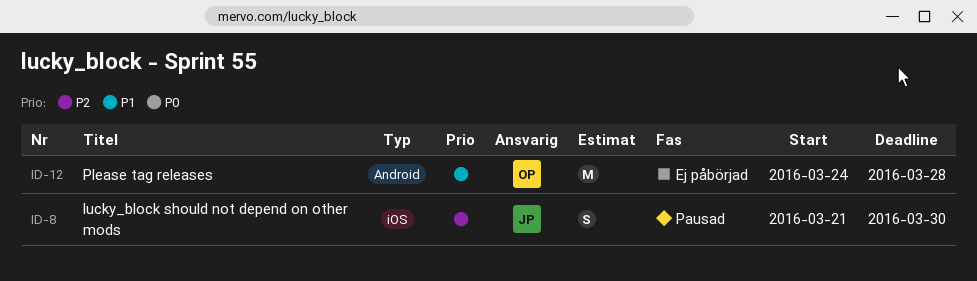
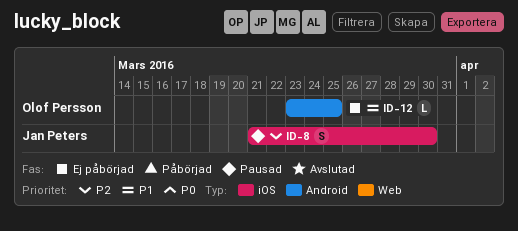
ID-12, estimate: M -> L
ID-12, start: Mar 24 -> Mar 23
ID-12, due: Mar 28 -> Mar 25

